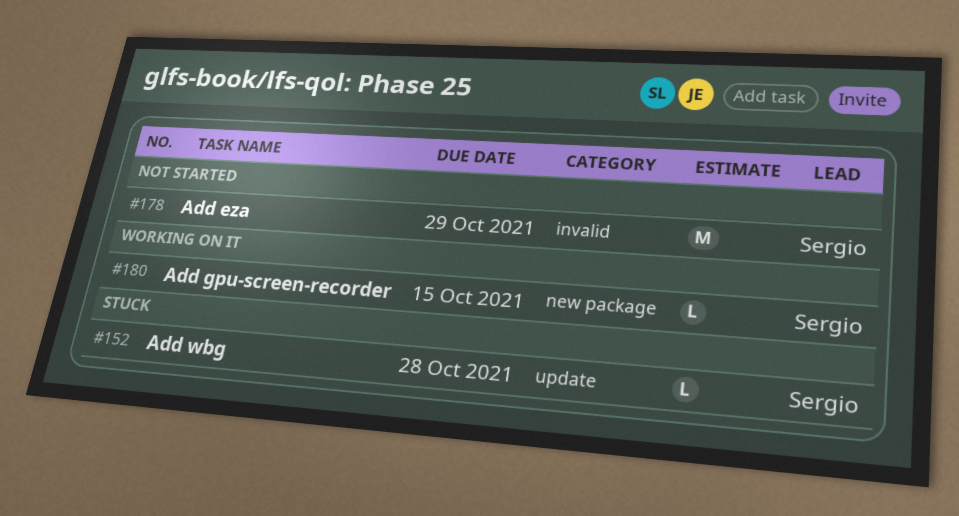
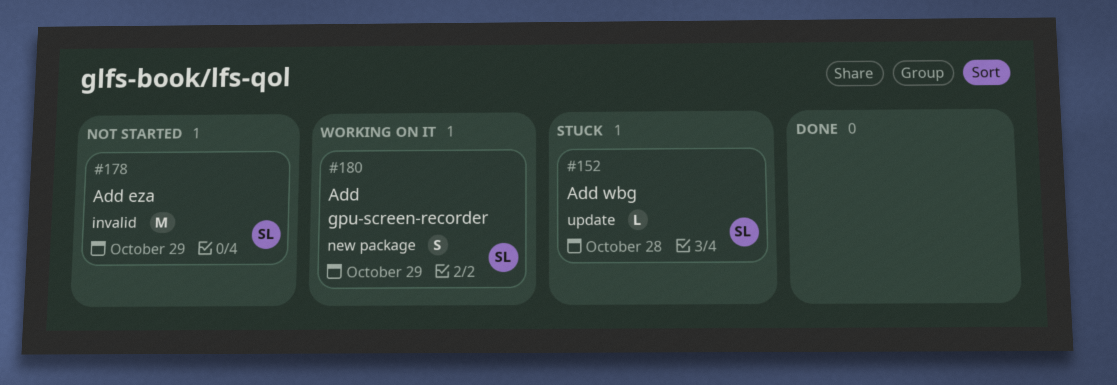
#180, estimate: L -> S
#180, due: Oct 15 -> Oct 29

